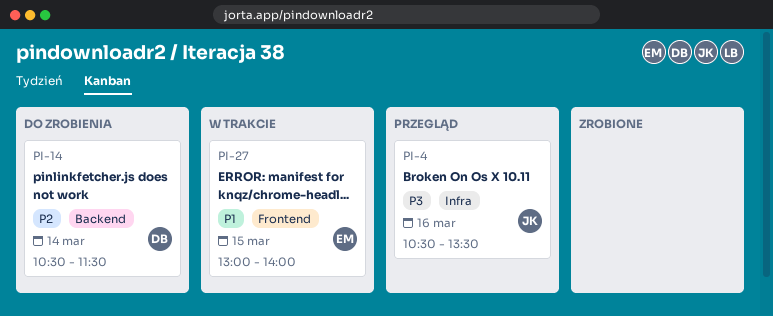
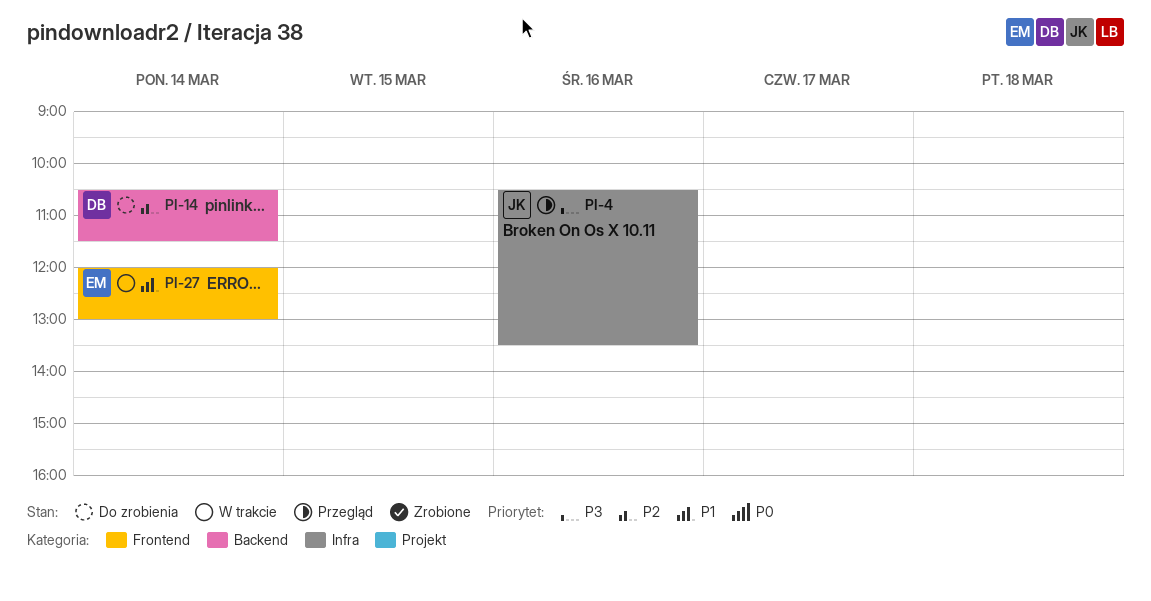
PI-27, day: Mar 15 -> Mar 14
PI-27, begins: 13:00 -> 12:00
PI-27, ends: 14:00 -> 13:00

